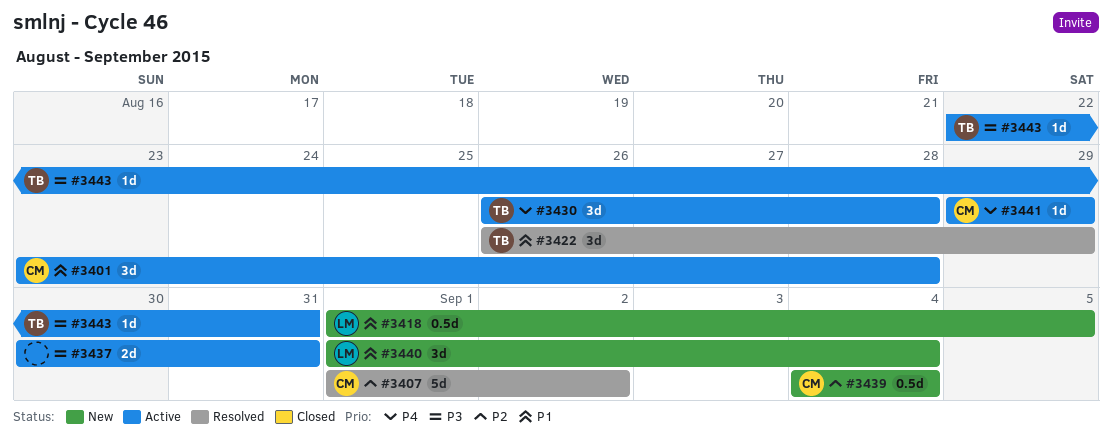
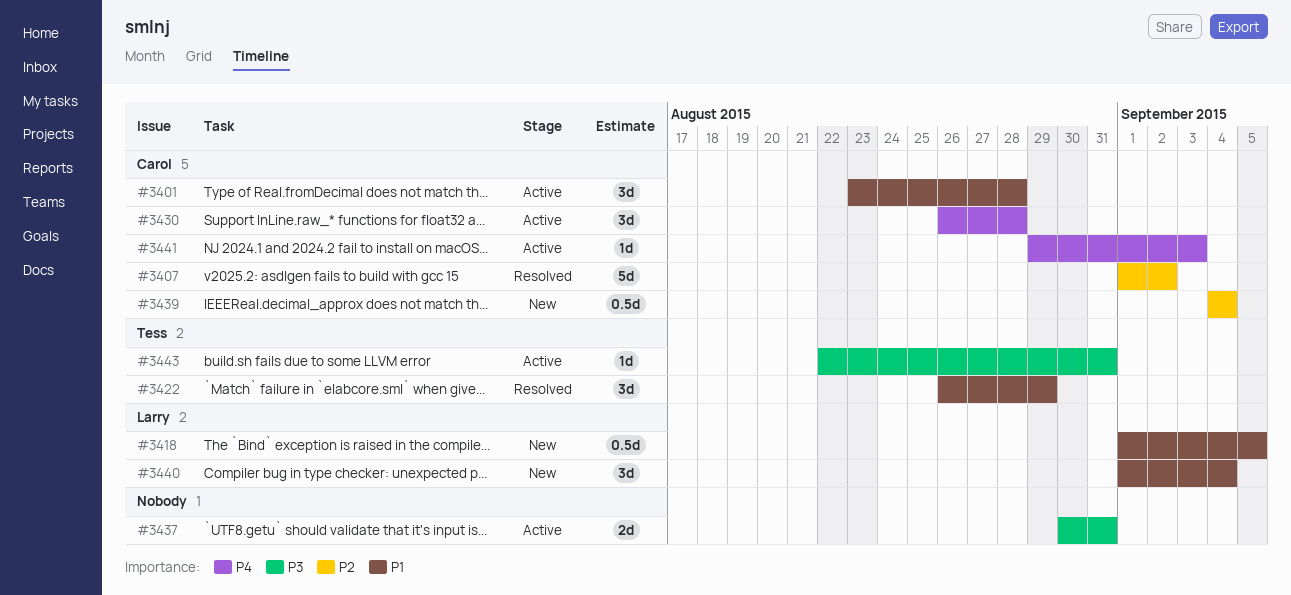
#3430, owner: Tess -> Carol
#3441, due: Aug 29 -> Sep 3

